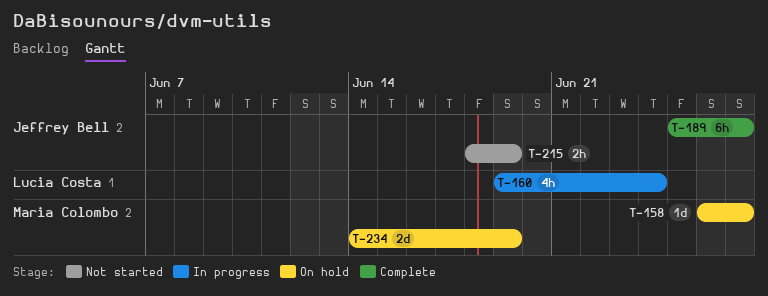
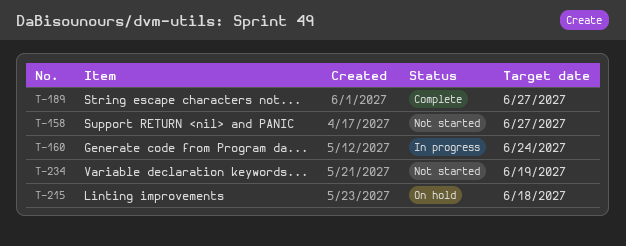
T-158, status: On hold -> Not started
T-215, status: Not started -> On hold
T-215, due: Jun 19 -> Jun 18
T-234, status: On hold -> Not started

